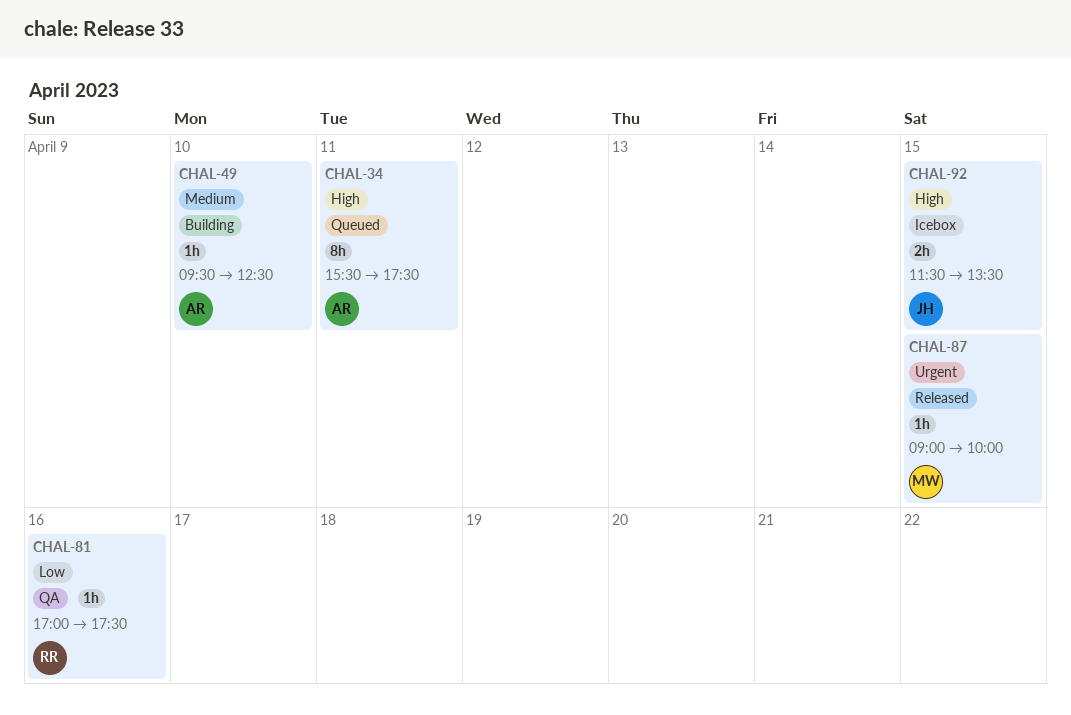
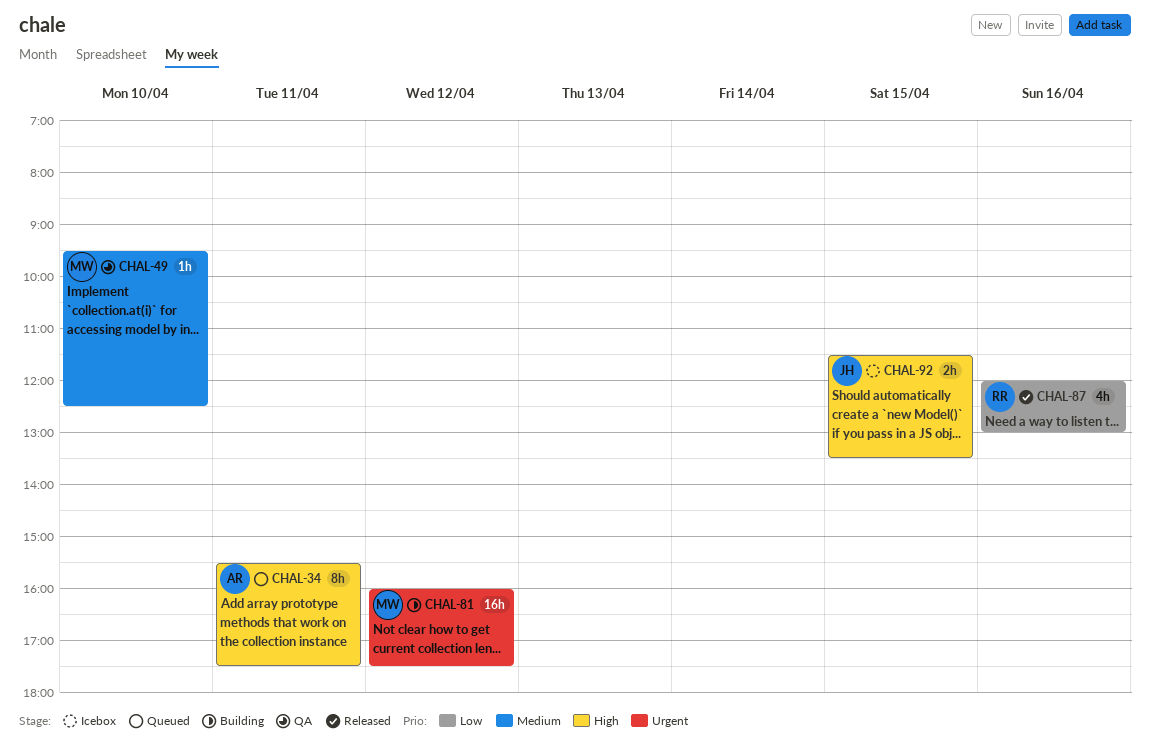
CHAL-49, status: Building -> QA
CHAL-49, owner: AR -> MW
CHAL-81, status: QA -> Building
CHAL-81, owner: RR -> MW
CHAL-81, priority: Low -> Urgent
CHAL-81, estimate: 1h -> 16h
CHAL-81, day: Apr 16 -> Apr 12
CHAL-81, begins: 17:00 -> 16:00
CHAL-87, owner: MW -> RR
CHAL-87, priority: Urgent -> Low
CHAL-87, estimate: 1h -> 4h
CHAL-87, day: Apr 15 -> Apr 16
CHAL-87, begins: 09:00 -> 12:00
CHAL-87, ends: 10:00 -> 13:00

